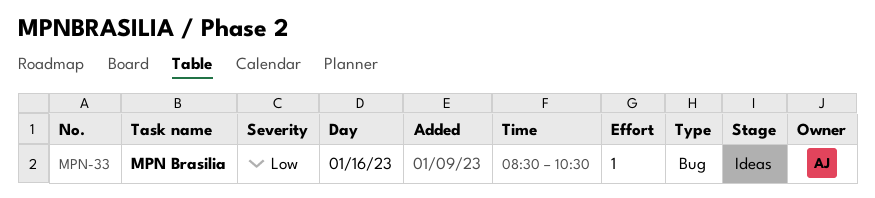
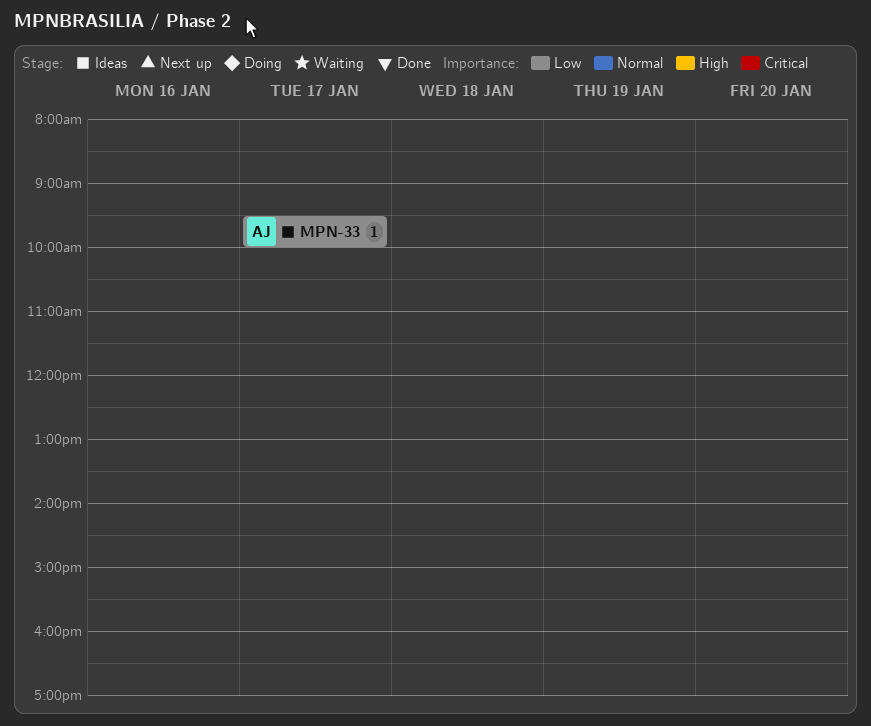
MPN-33, day: Jan 16 -> Jan 17
MPN-33, begins: 08:30 -> 09:30
MPN-33, ends: 10:30 -> 10:00

